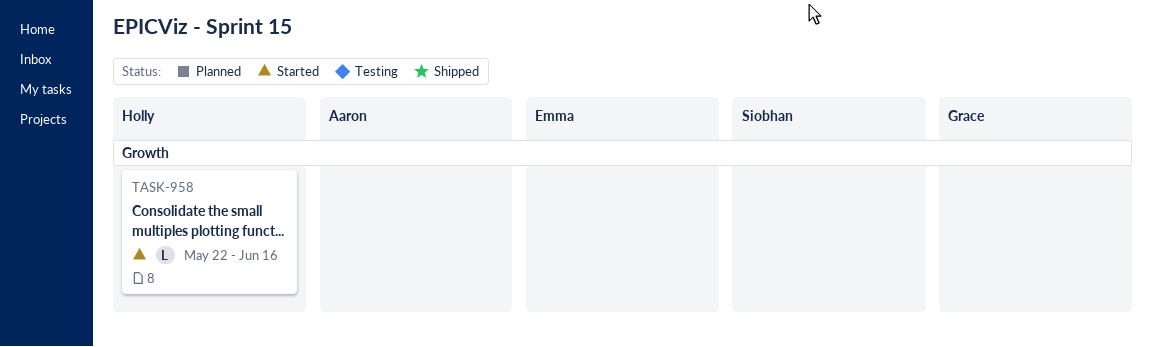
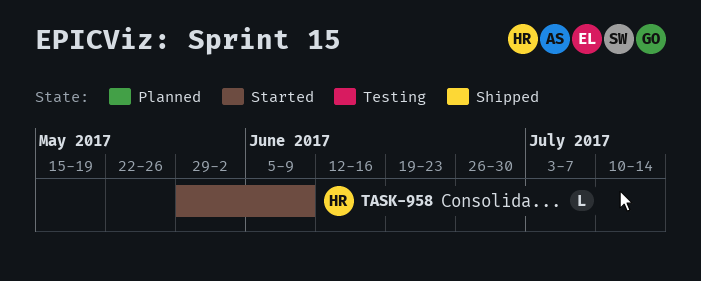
TASK-958, start: May 22 -> May 29
TASK-958, due: Jun 16 -> Jun 9

